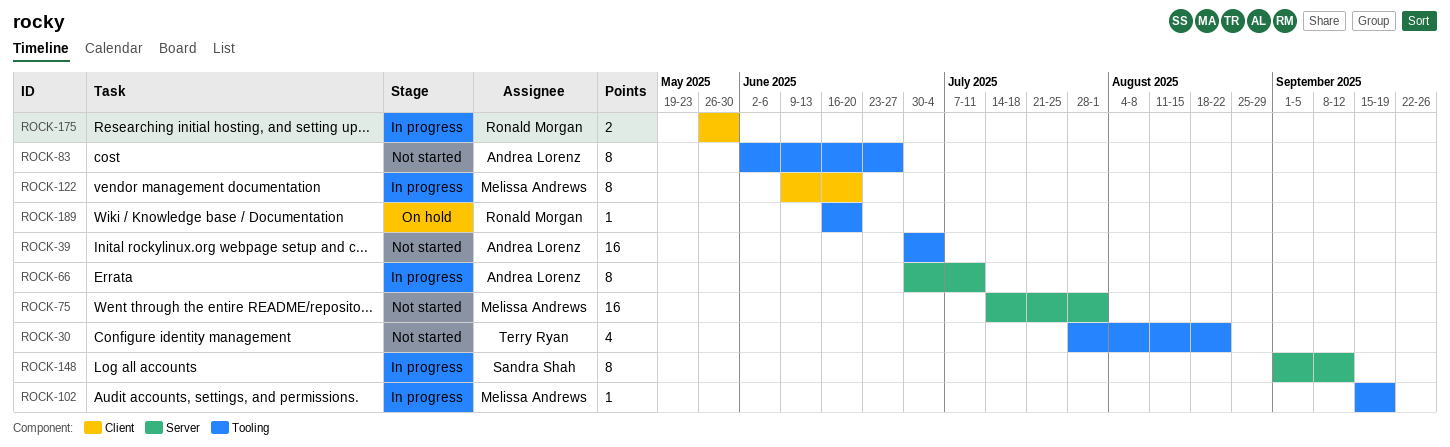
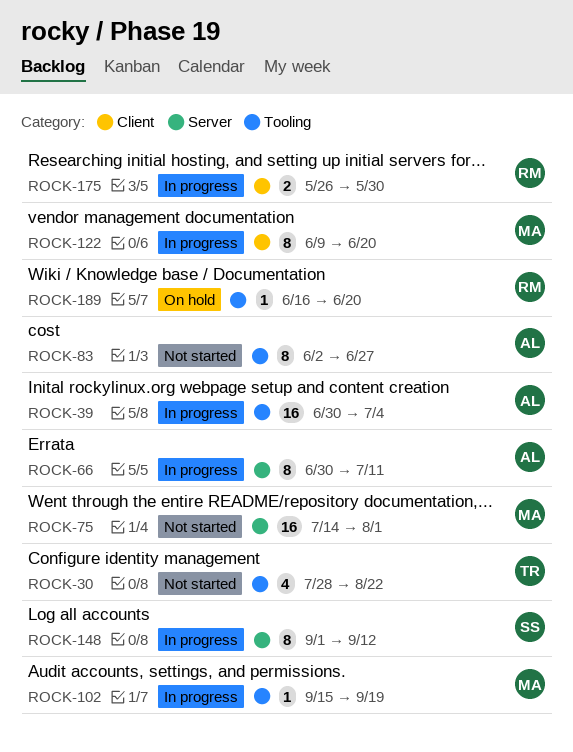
ROCK-39, status: Not started -> In progress

